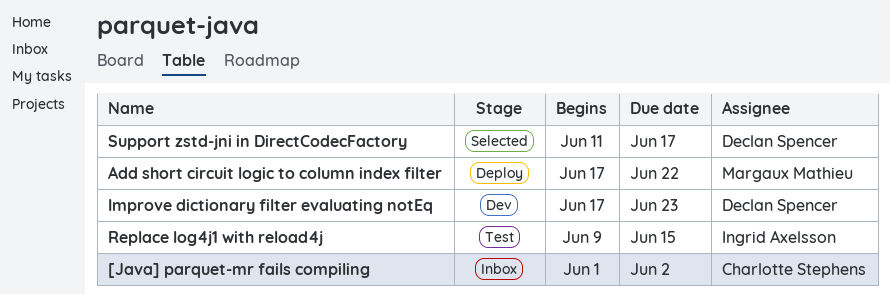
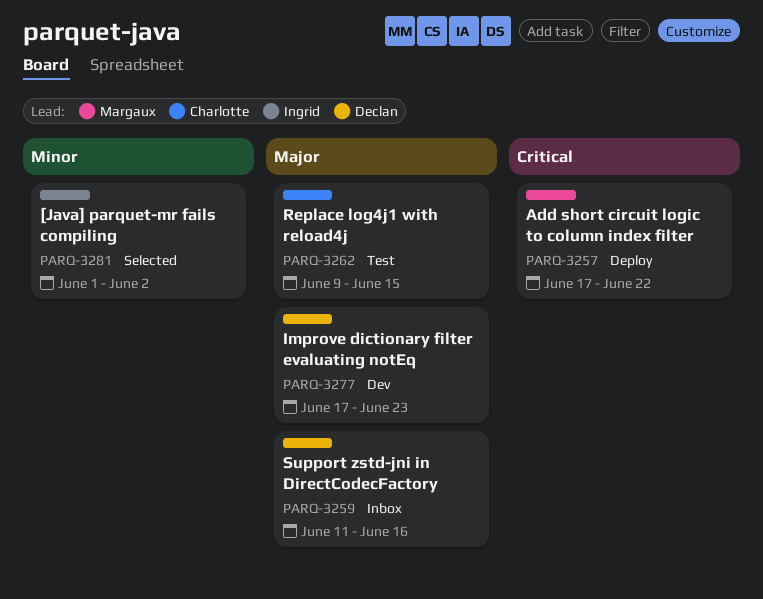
[Java] parquet-mr fails compiling, status: Inbox -> Selected
[Java] parquet-mr fails compiling, owner: Charlotte Stephens -> Ingrid Axelsson
Replace log4j1 with reload4j, owner: Ingrid Axelsson -> Charlotte Stephens
Support zstd-jni in DirectCodecFactory, status: Selected -> Inbox
Support zstd-jni in DirectCodecFactory, due: Jun 17 -> Jun 16

